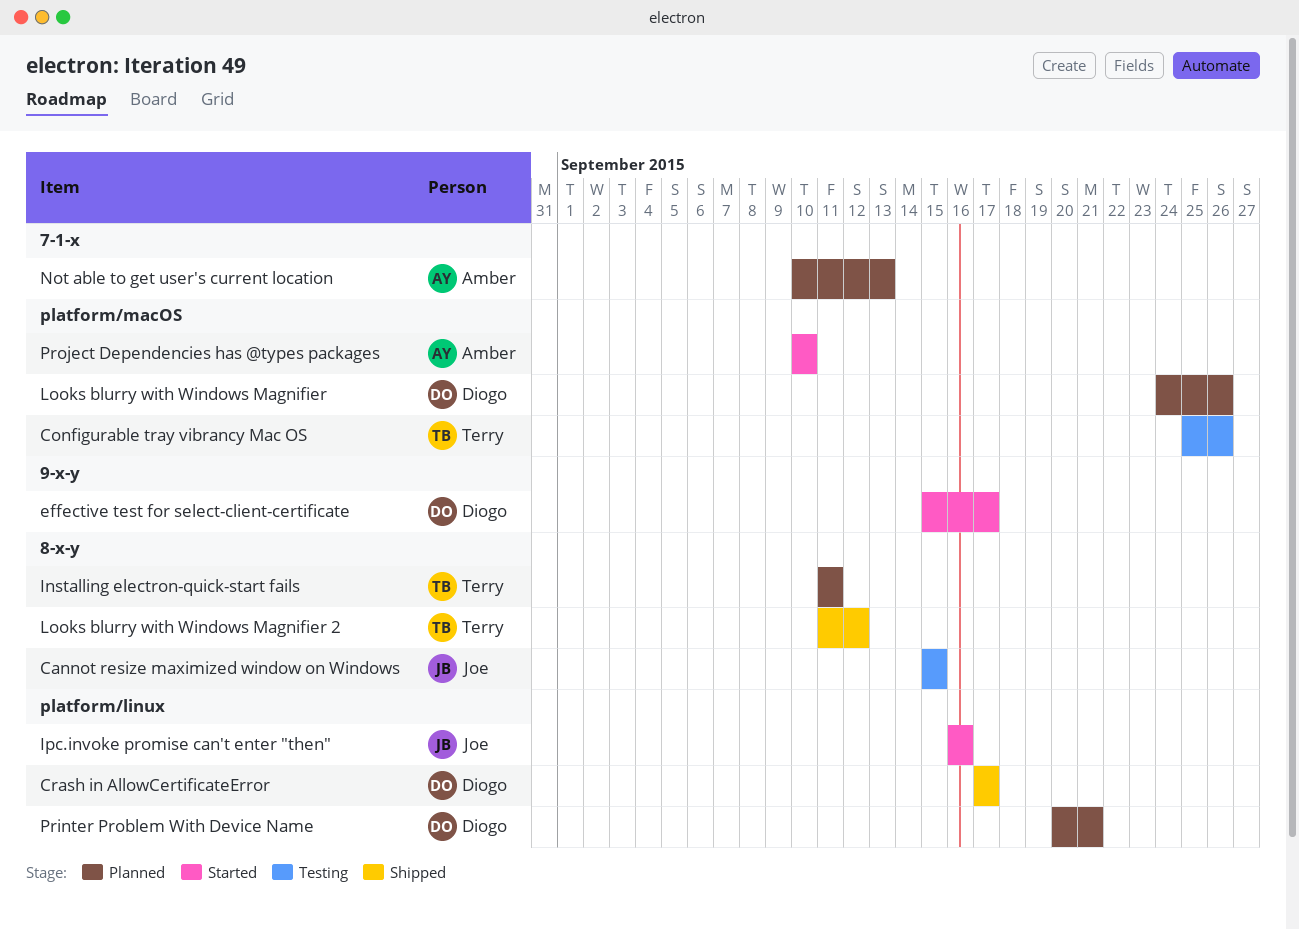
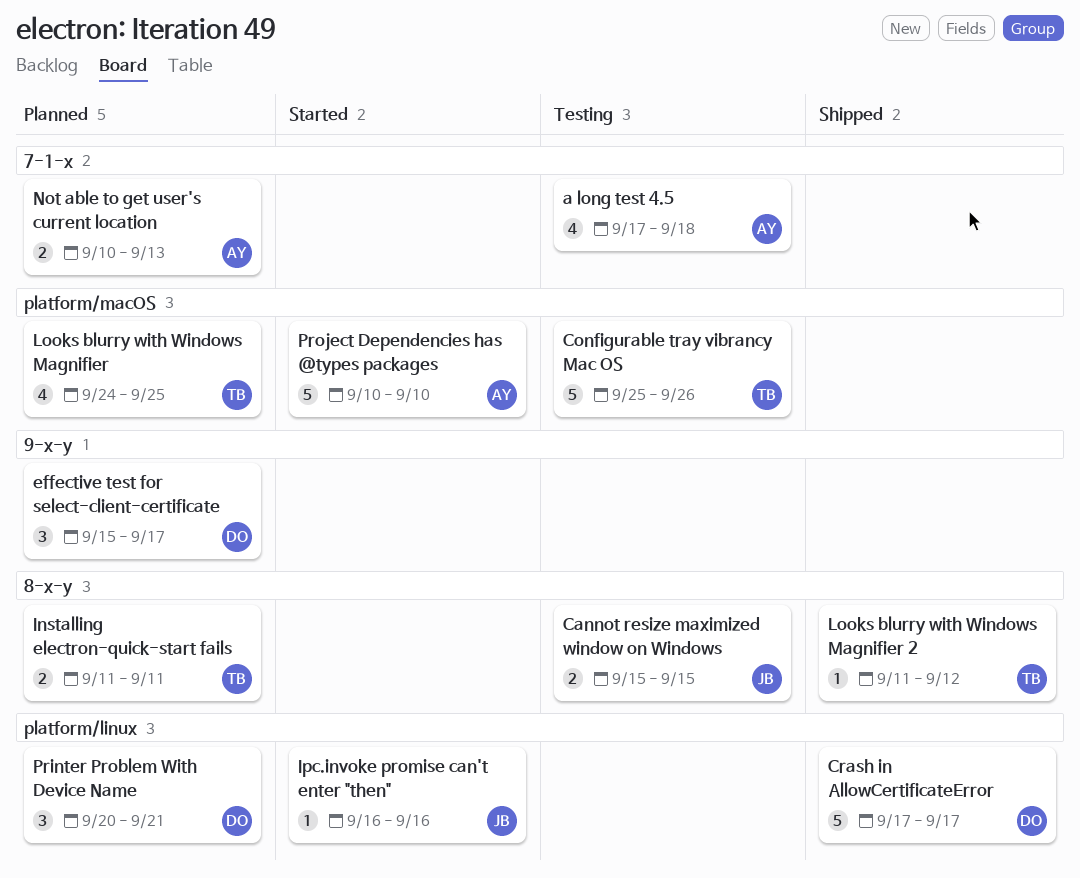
a long test 4.5: none -> present
effective test for select-client-certificate, status: Started -> Planned
Looks blurry with Windows Magnifier, owner: Diogo -> Terry
Looks blurry with Windows Magnifier, due: Sep 26 -> Sep 25

